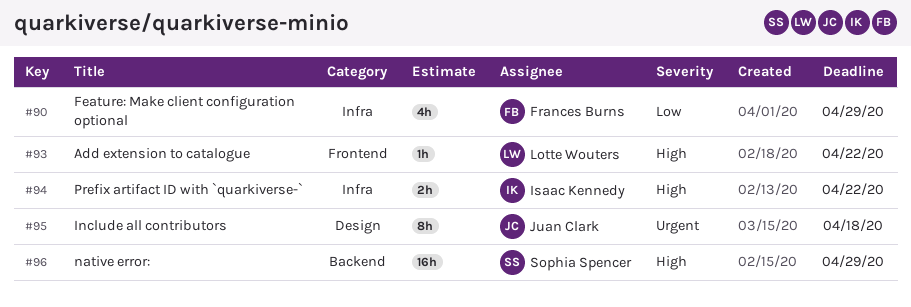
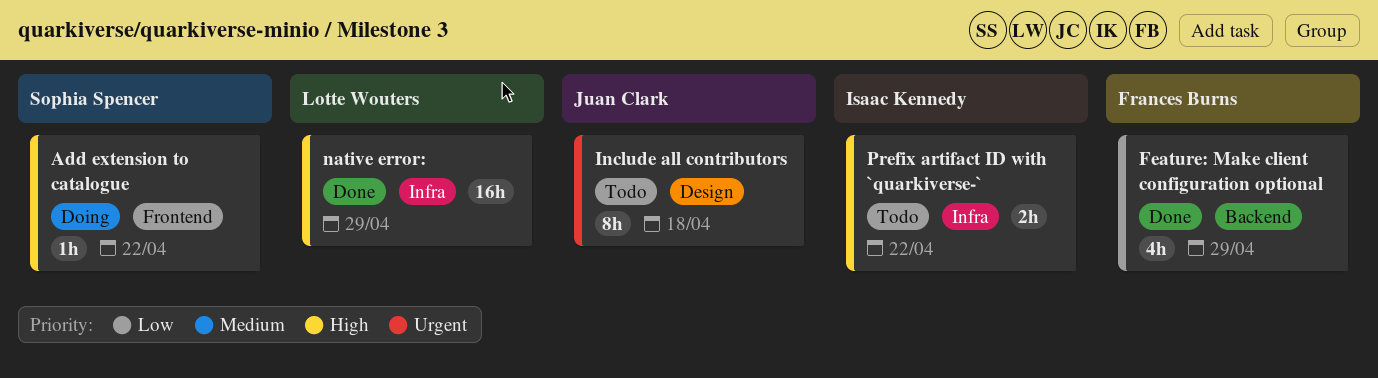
Add extension to catalogue, owner: Lotte Wouters -> Sophia Spencer
Feature: Make client configuration optional, label: Infra -> Backend
native error:, owner: Sophia Spencer -> Lotte Wouters
native error:, label: Backend -> Infra

